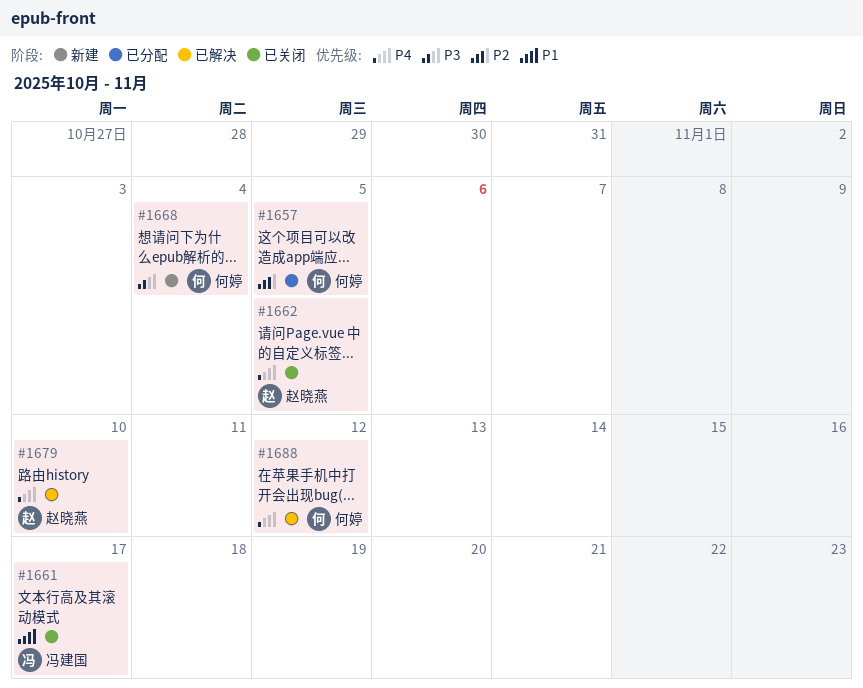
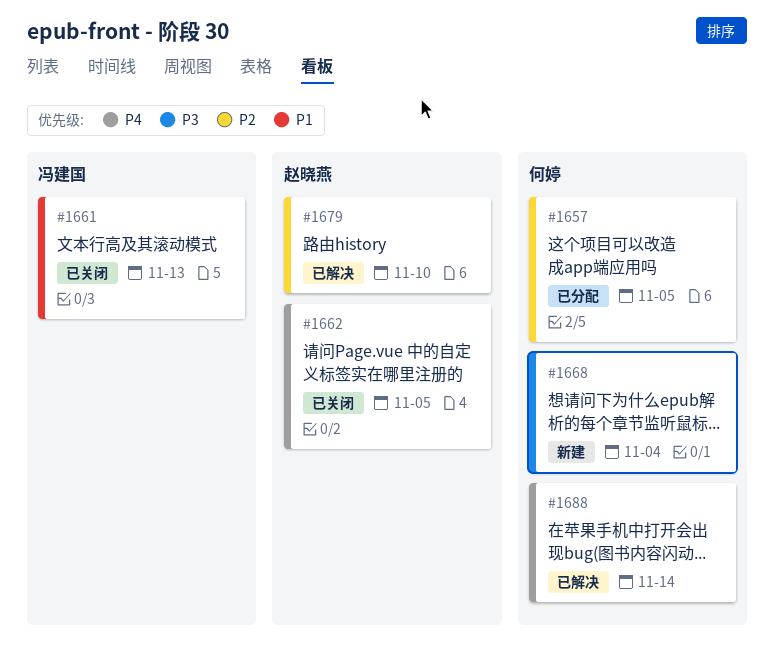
#1661, due: Nov 17 -> Nov 13
#1679, priority: P4 -> P2
#1688, due: Nov 12 -> Nov 14

